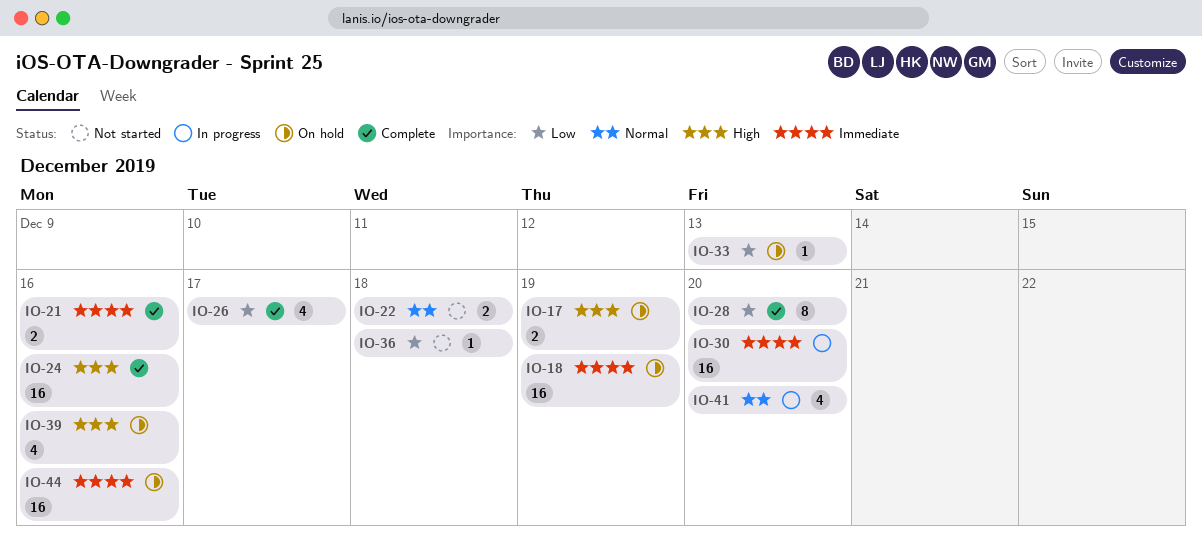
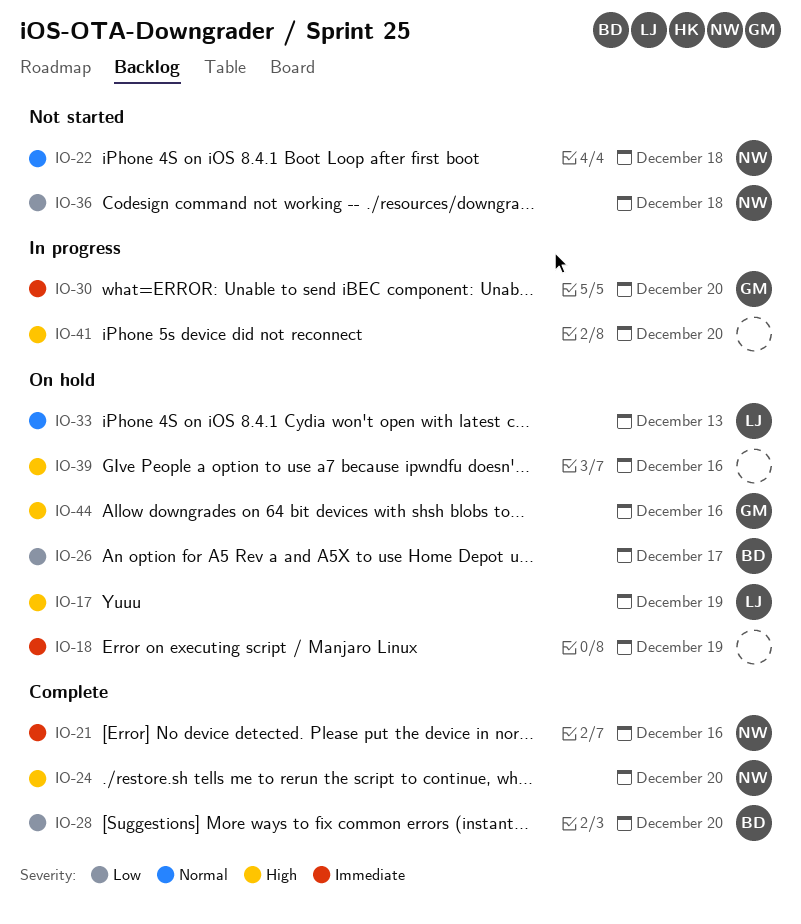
IO-24, due: Dec 16 -> Dec 20
IO-26, status: Complete -> On hold
IO-33, priority: Low -> Normal
IO-41, priority: Normal -> High
IO-44, priority: Immediate -> High

